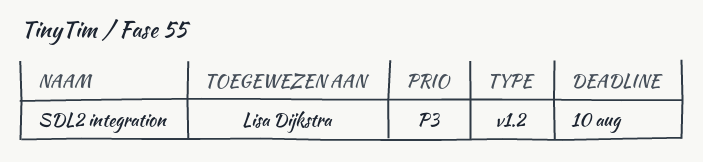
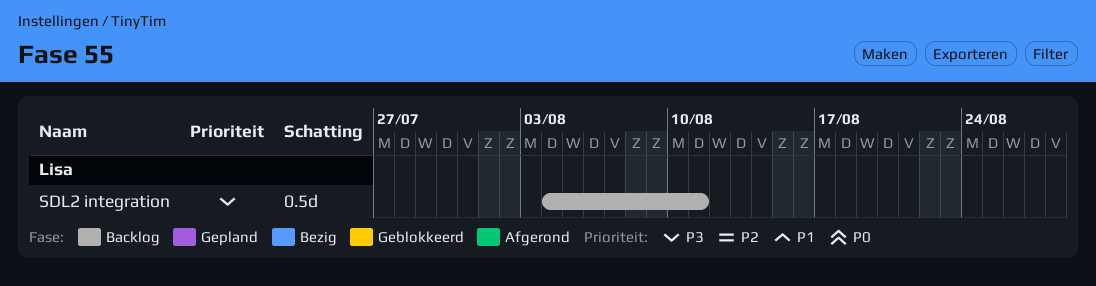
SDL2 integration, due: Aug 10 -> Aug 11

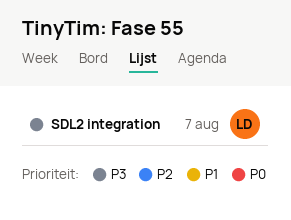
SDL2 integration, due: Aug 11 -> Aug 7

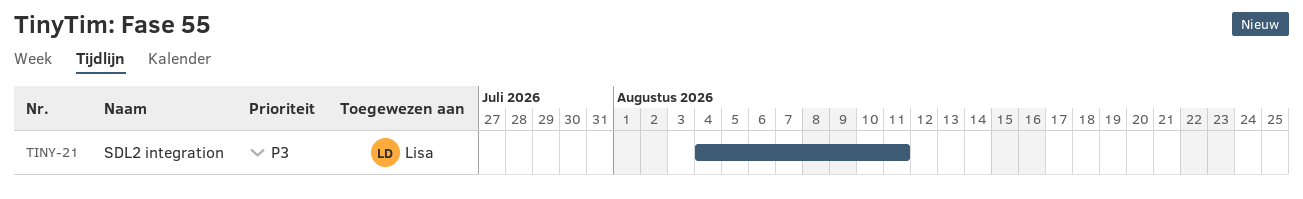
SDL2 integration, due: Aug 7 -> Aug 11

